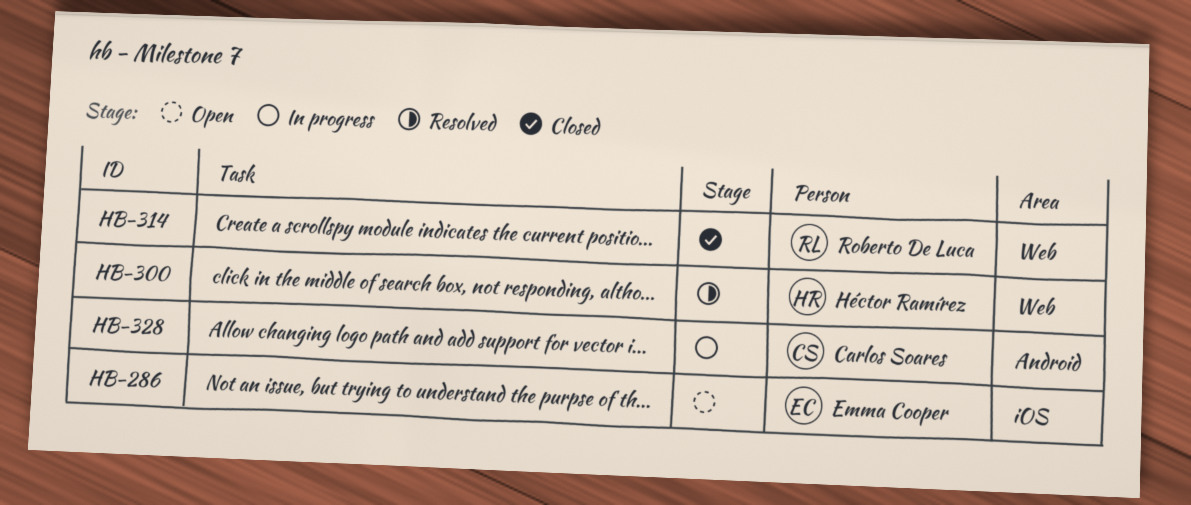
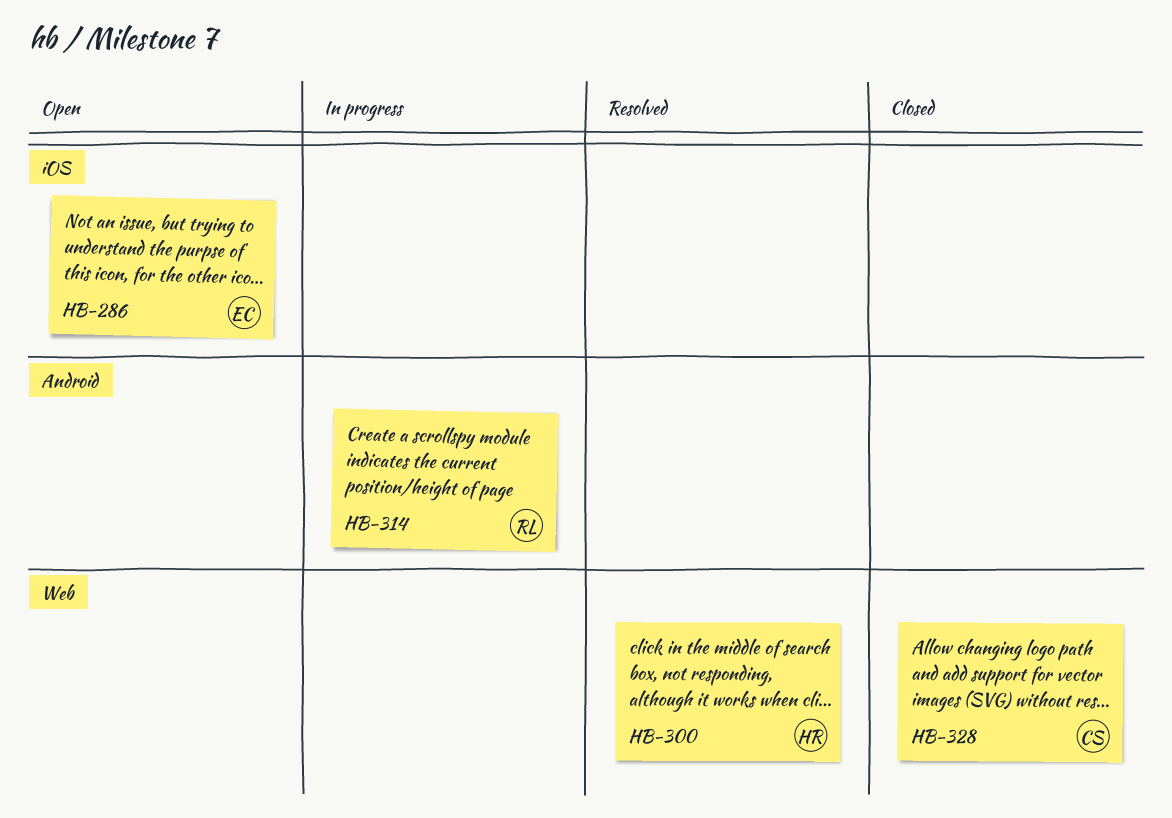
HB-314, status: Closed -> In progress
HB-314, label: Web -> Android
HB-328, status: In progress -> Closed
HB-328, label: Android -> Web

